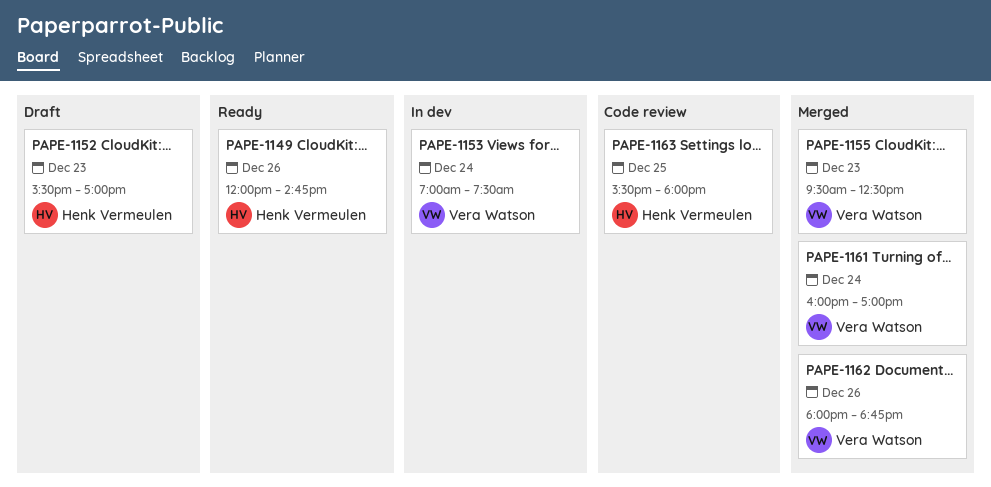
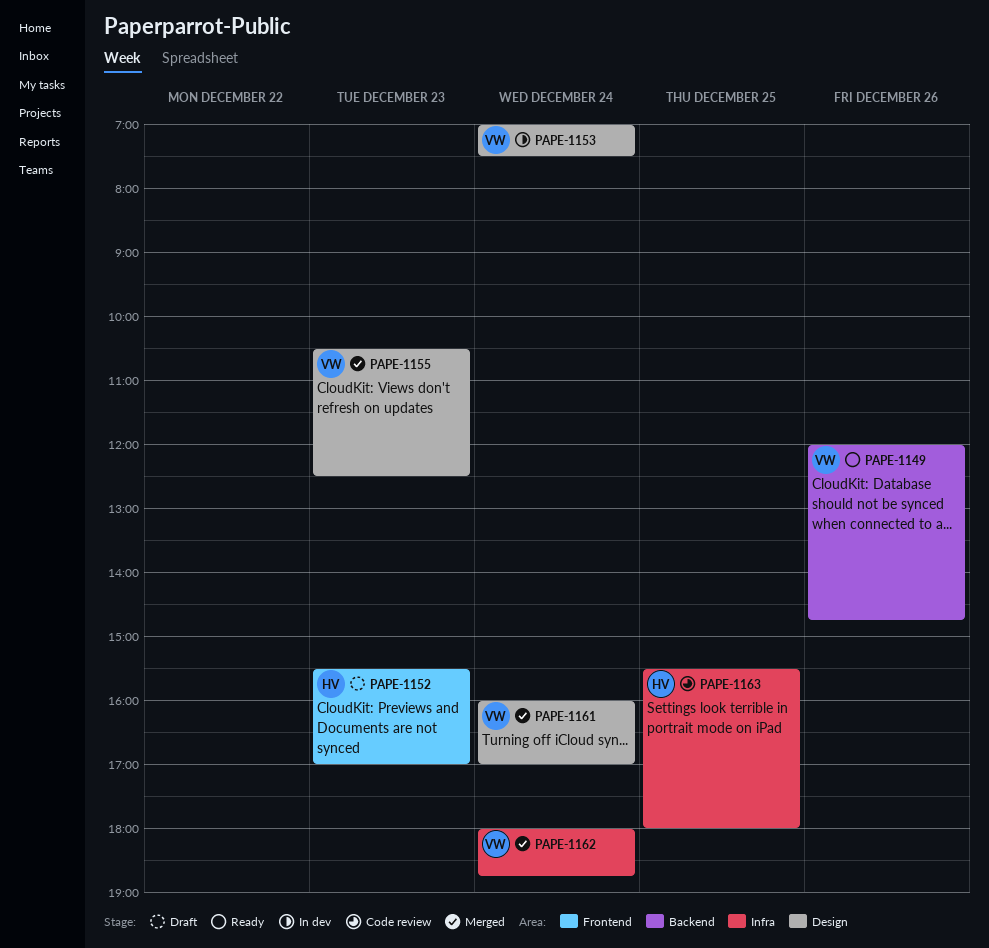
PAPE-1149, owner: Henk Vermeulen -> Vera Watson
PAPE-1155, begins: 09:30 -> 10:30
PAPE-1162, day: Dec 26 -> Dec 24

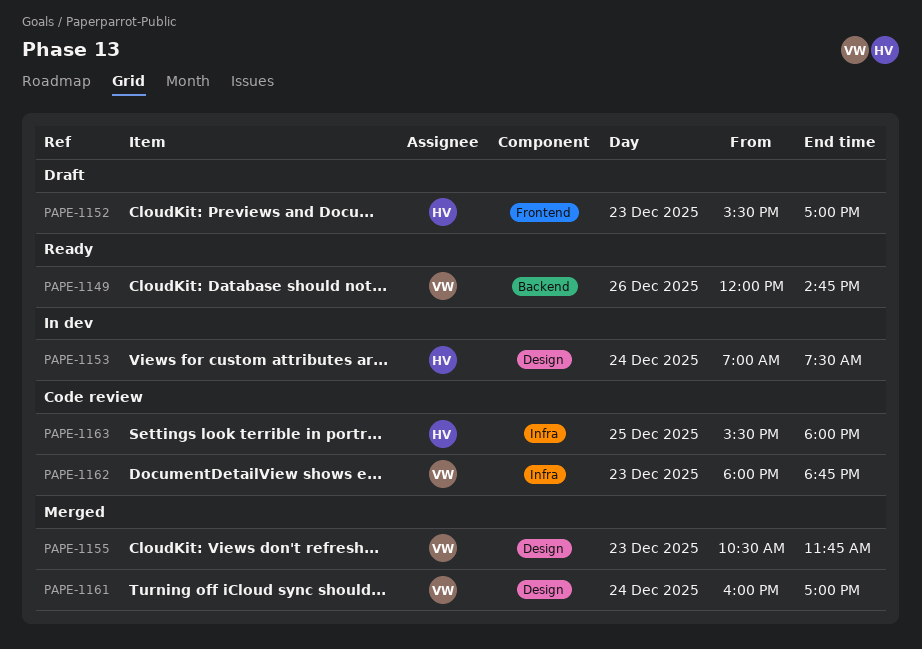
PAPE-1153, owner: VW -> HV
PAPE-1155, ends: 12:30 -> 11:45
PAPE-1162, status: Merged -> Code review
PAPE-1162, day: Dec 24 -> Dec 23

